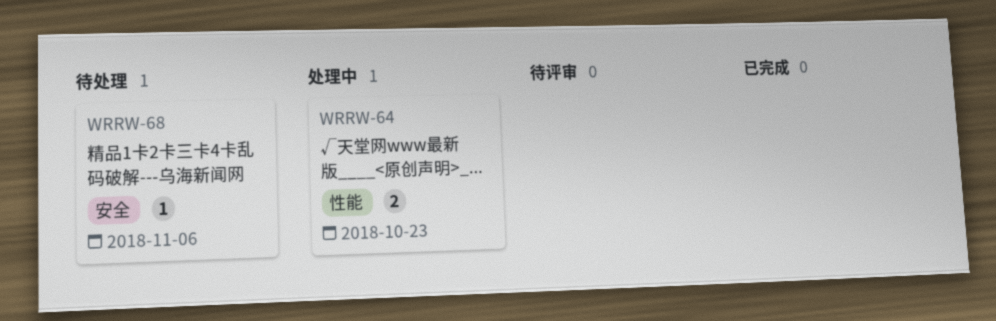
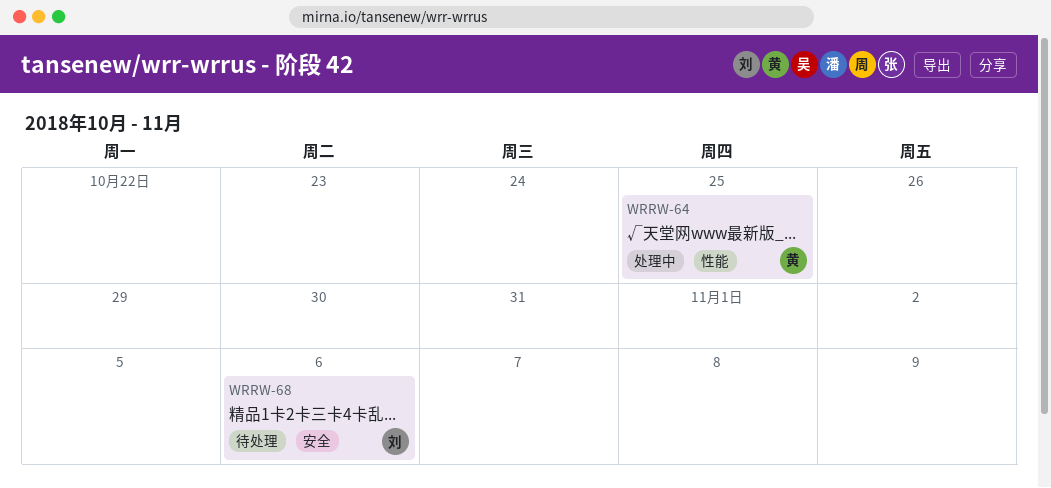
WRRW-64, due: Oct 23 -> Oct 25

